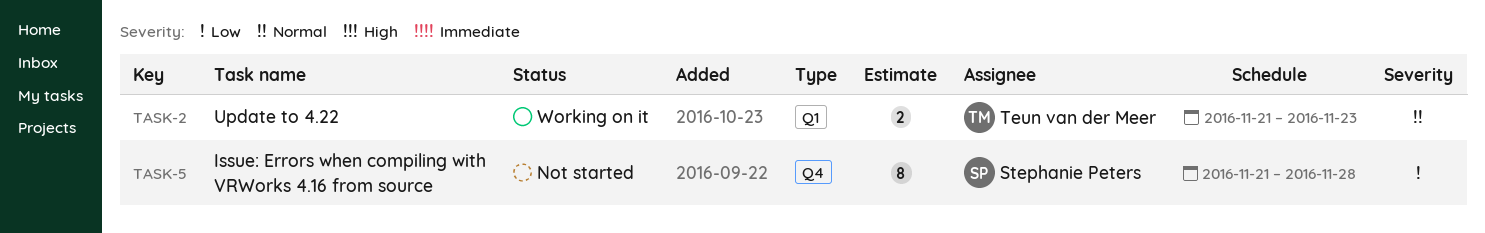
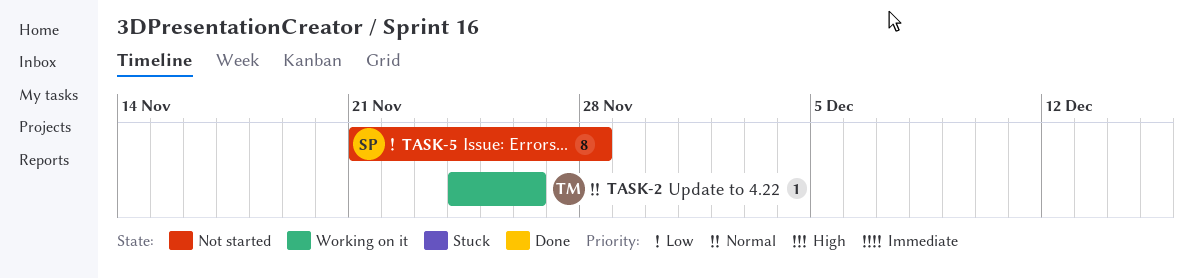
TASK-2, estimate: 2 -> 1
TASK-2, start: Nov 21 -> Nov 24
TASK-2, due: Nov 23 -> Nov 26

